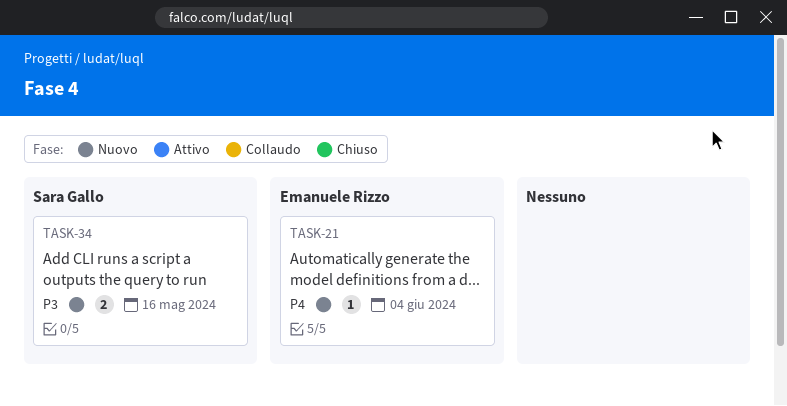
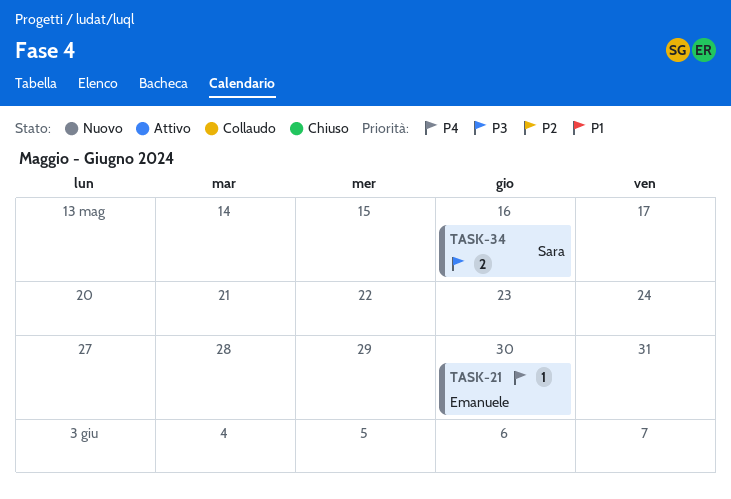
TASK-21, due: Jun 4 -> May 30

